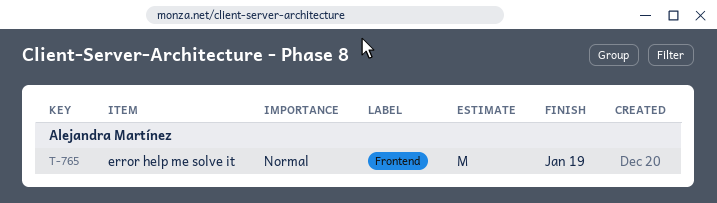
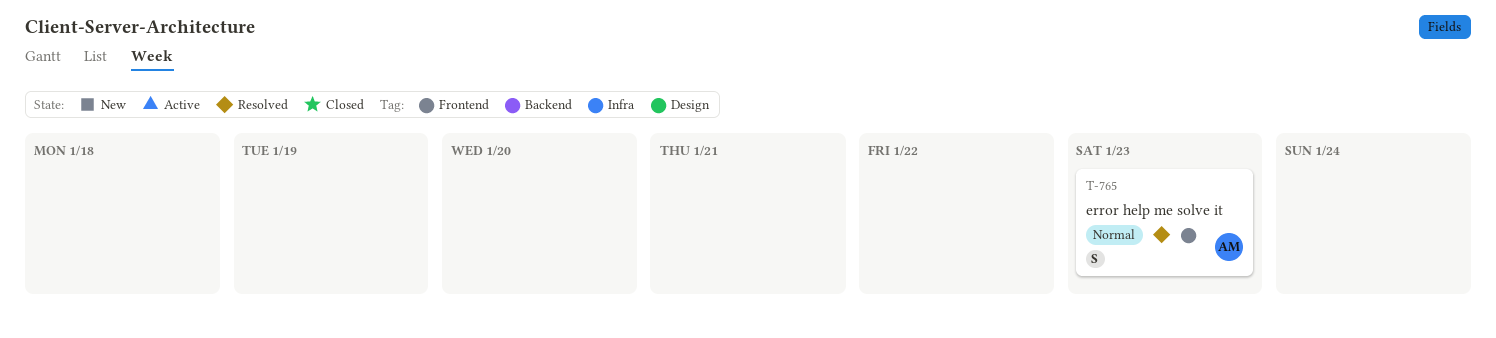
T-765, estimate: M -> S
T-765, due: Jan 19 -> Jan 23

